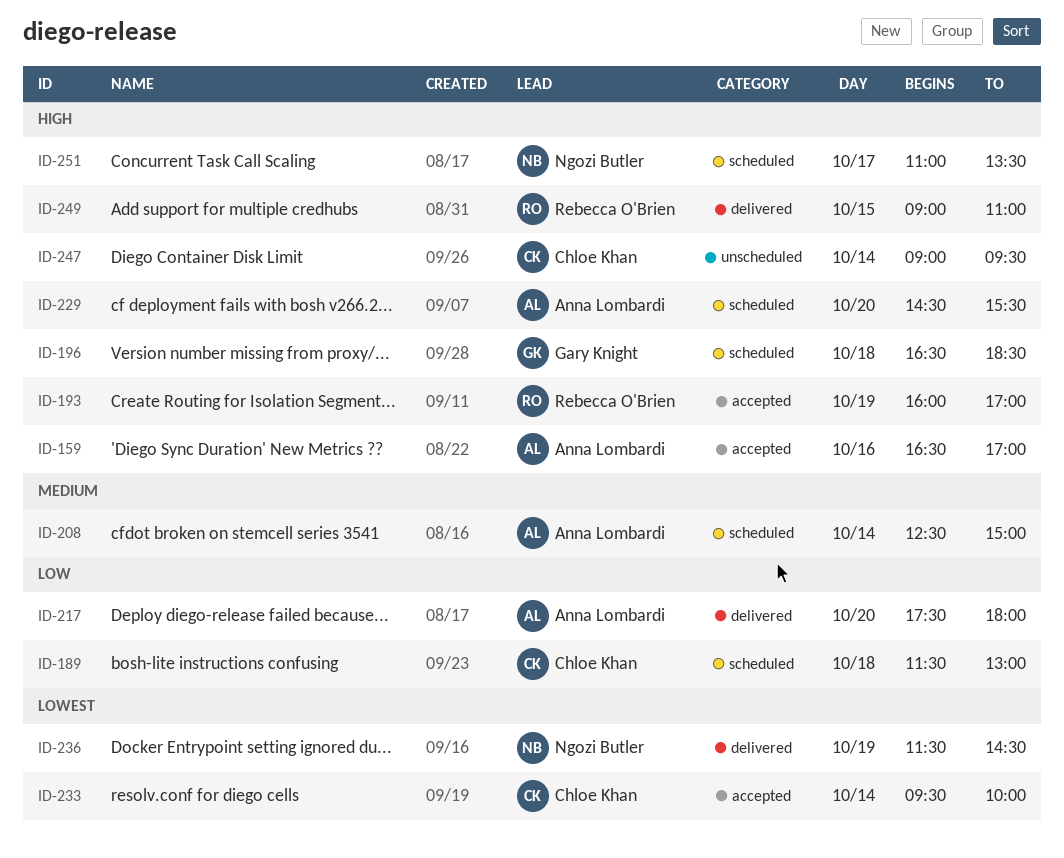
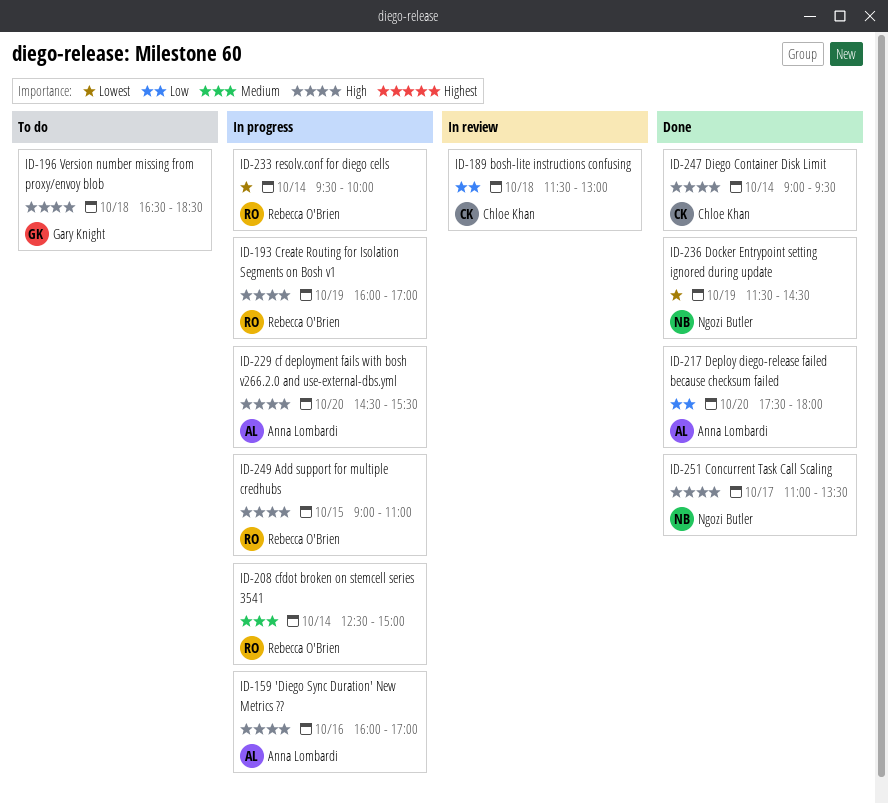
ID-159, begins: 16:30 -> 16:00
ID-208, owner: Anna Lombardi -> Rebecca O'Brien
ID-233, owner: Chloe Khan -> Rebecca O'Brien

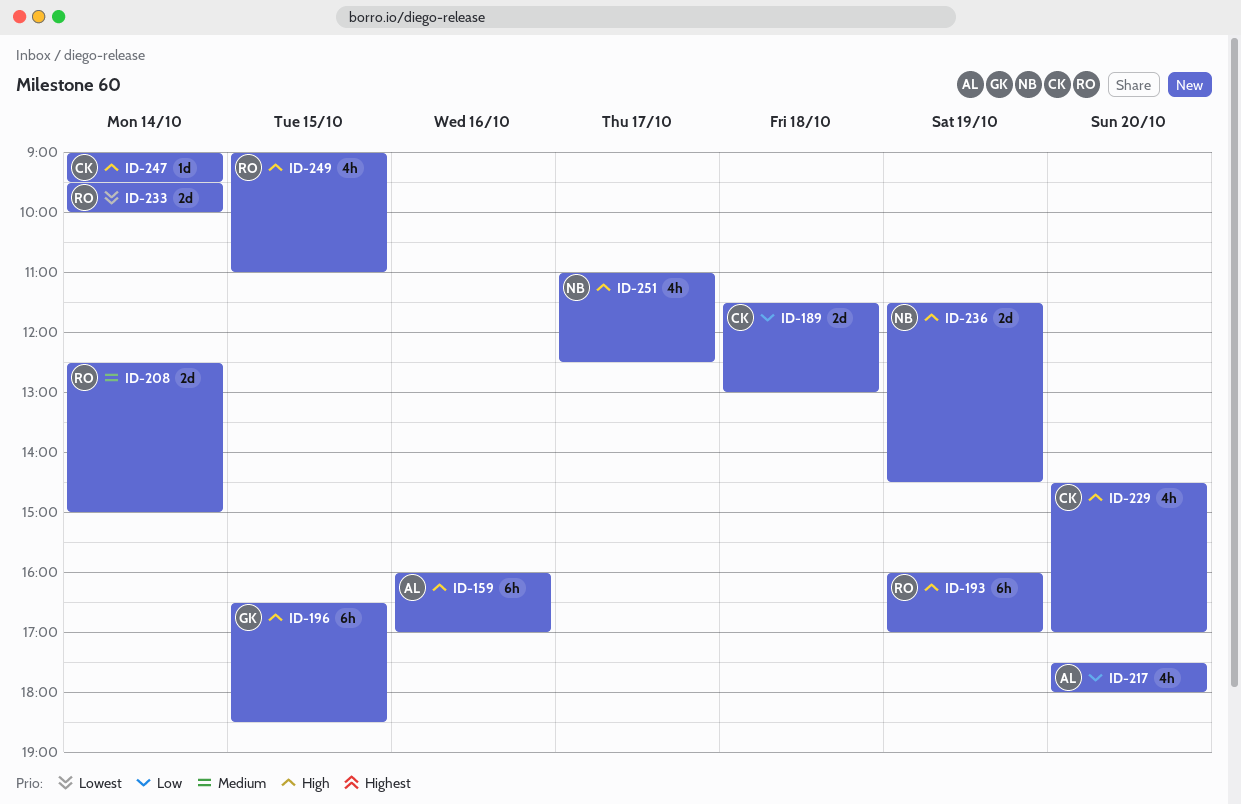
ID-196, day: Oct 18 -> Oct 15
ID-229, owner: Anna Lombardi -> Chloe Khan
ID-229, ends: 15:30 -> 17:00
ID-236, priority: Lowest -> High
ID-251, ends: 13:30 -> 12:30

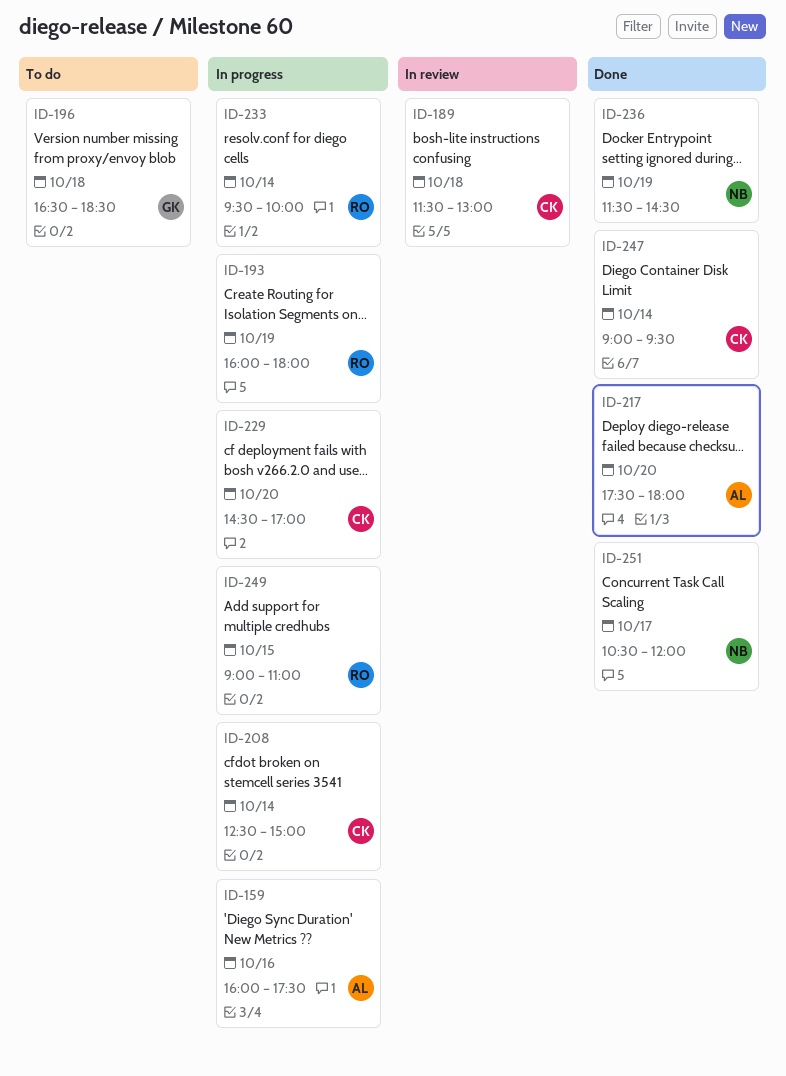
ID-159, ends: 17:00 -> 17:30
ID-193, ends: 17:00 -> 18:00
ID-196, day: Oct 15 -> Oct 18
ID-208, owner: RO -> CK
ID-251, begins: 11:00 -> 10:30
ID-251, ends: 12:30 -> 12:00

